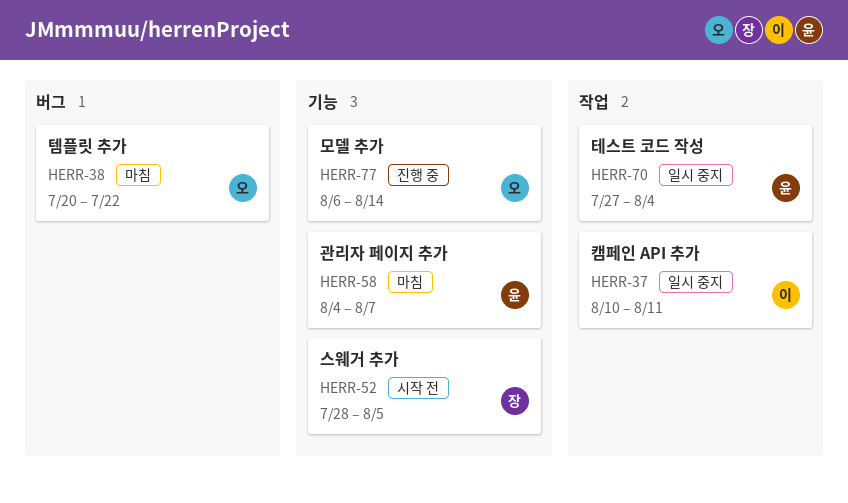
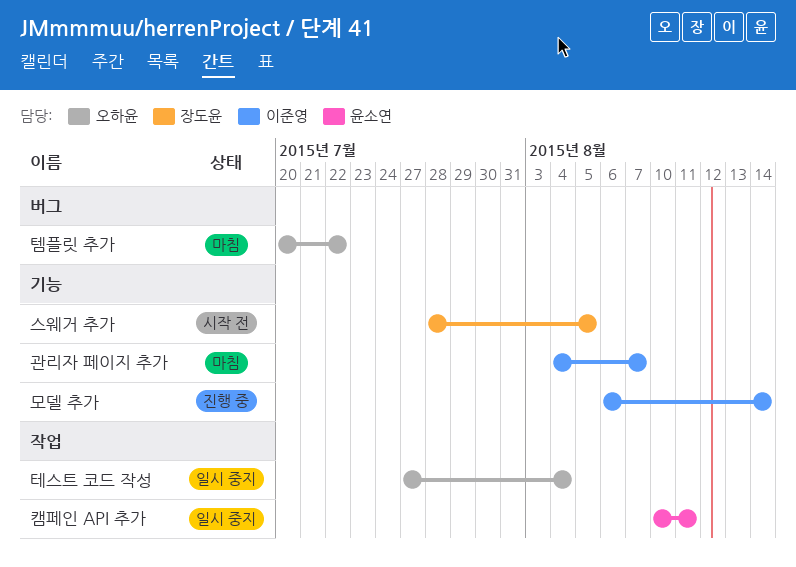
관리자 페이지 추가, owner: 윤소연 -> 이준영
모델 추가, owner: 오하윤 -> 이준영
캠페인 API 추가, owner: 이준영 -> 윤소연
테스트 코드 작성, owner: 윤소연 -> 오하윤

